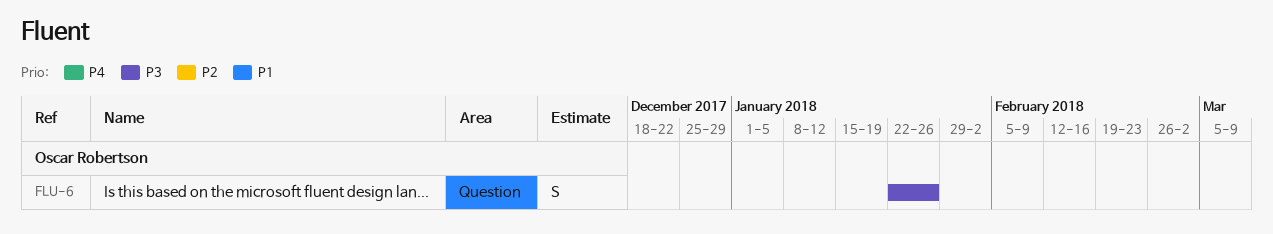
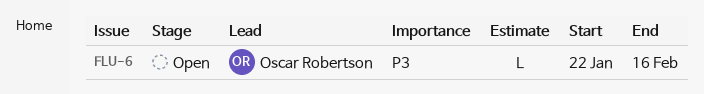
FLU-6, estimate: S -> L
FLU-6, due: Jan 26 -> Feb 16

